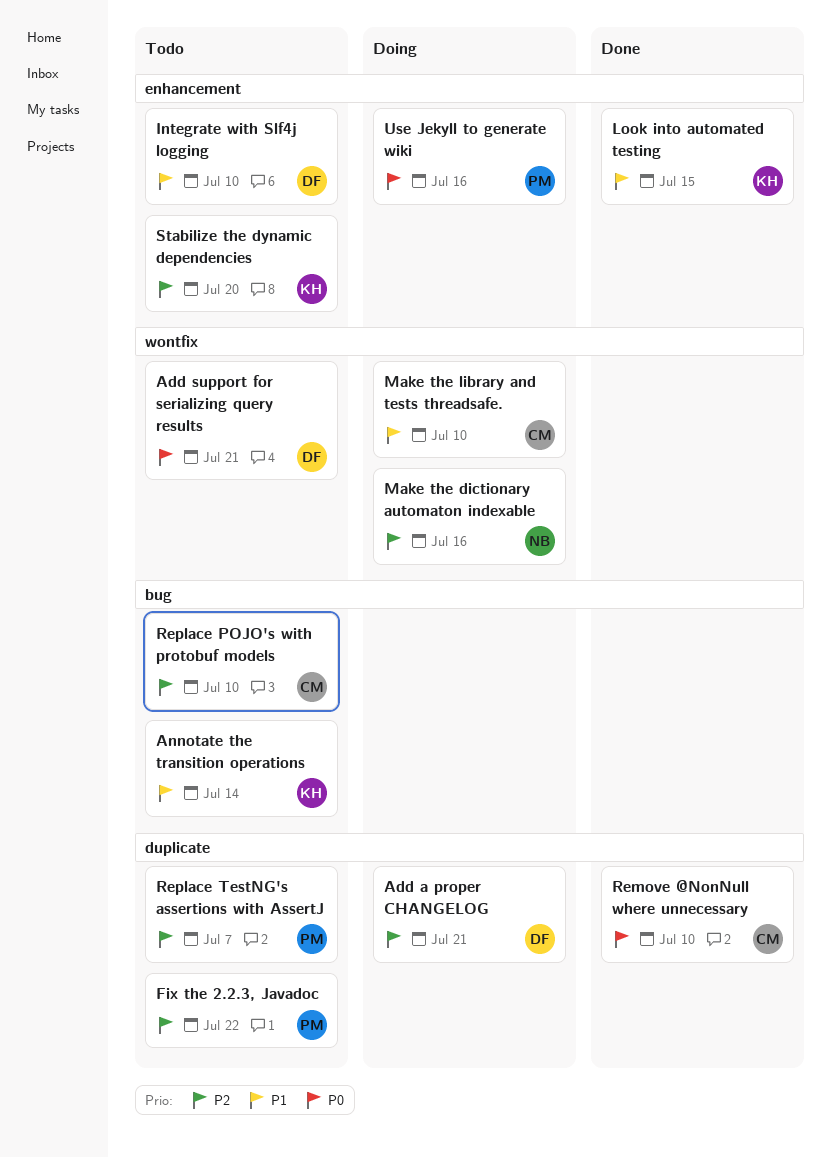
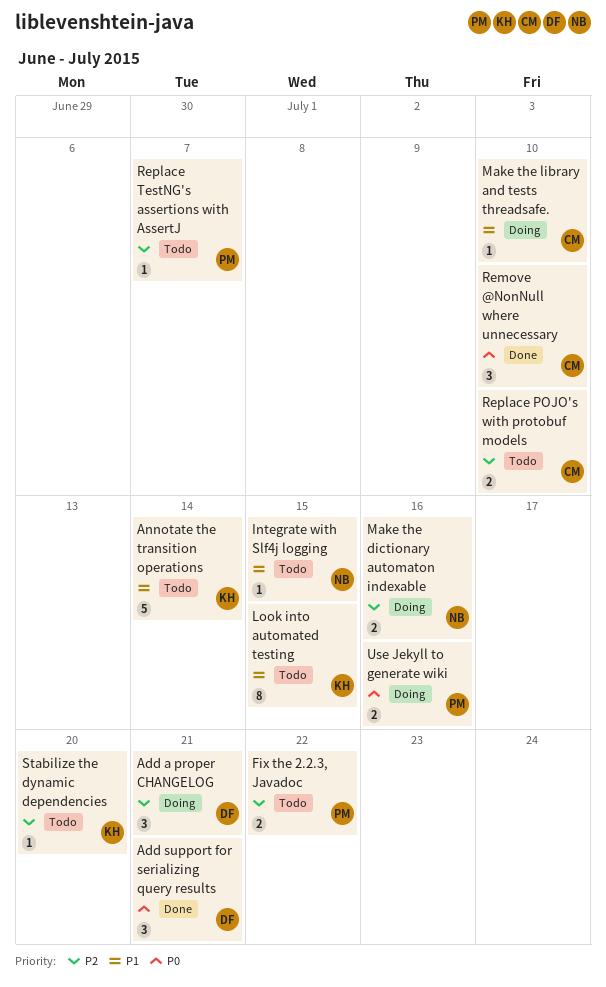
Add support for serializing query results, status: Todo -> Done
Integrate with Slf4j logging, owner: DF -> NB
Integrate with Slf4j logging, due: Jul 10 -> Jul 15
Look into automated testing, status: Done -> Todo

